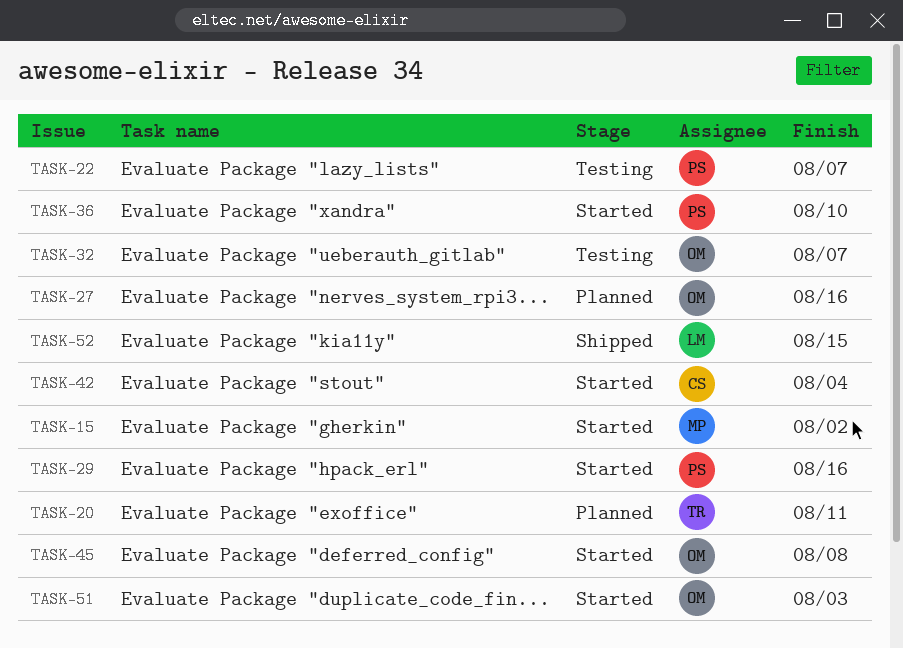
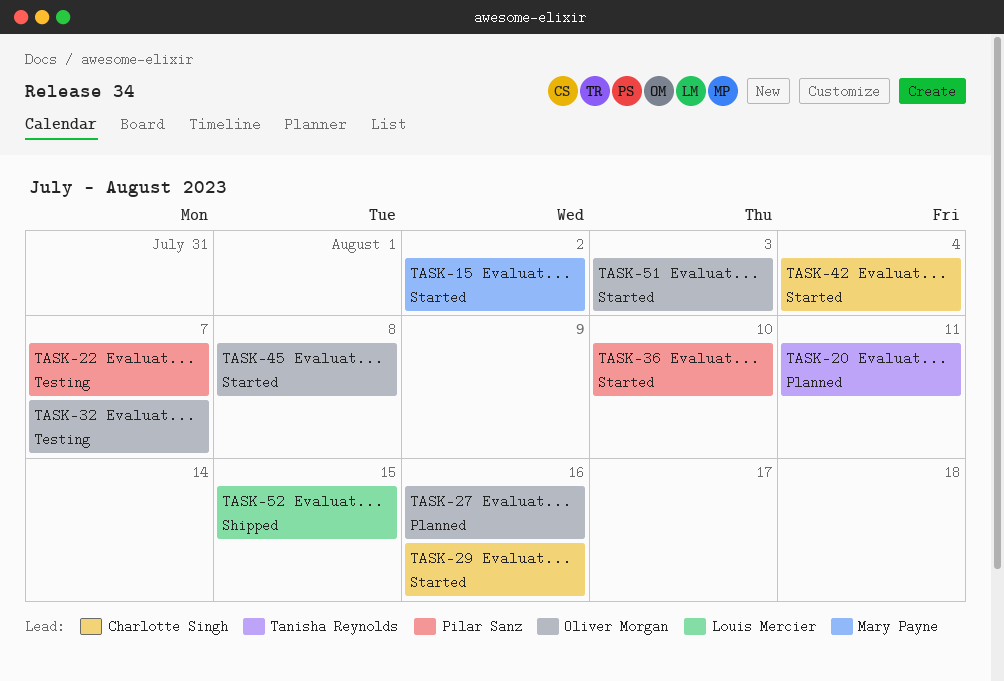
TASK-29, owner: Pilar Sanz -> Charlotte Singh

